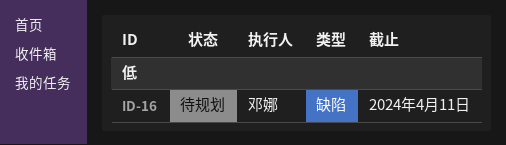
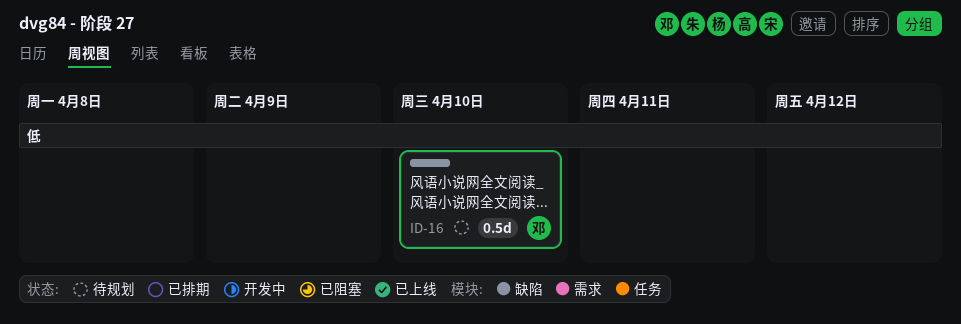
ID-16, due: Apr 11 -> Apr 10

